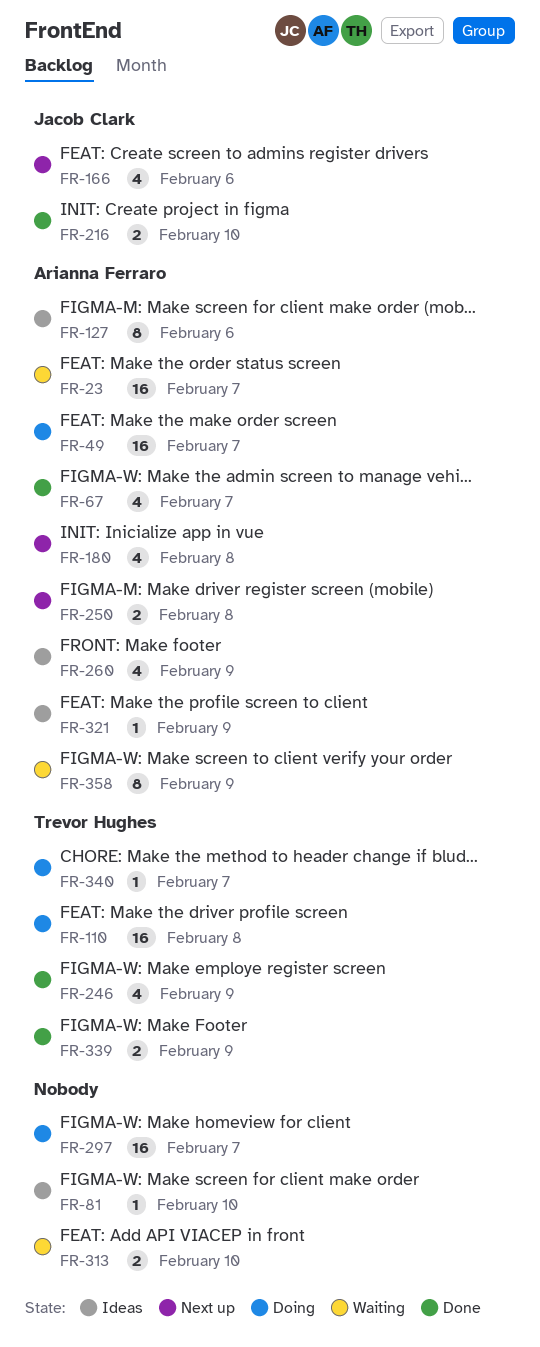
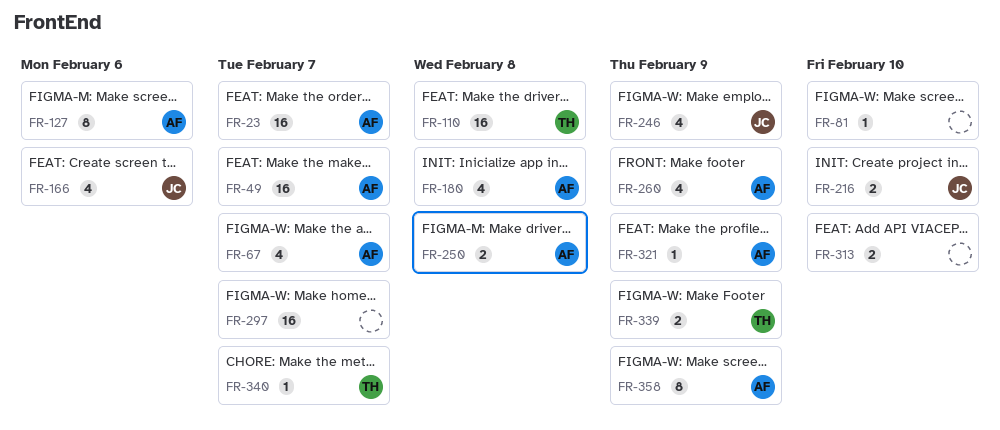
FR-246, owner: Trevor Hughes -> Jacob Clark

